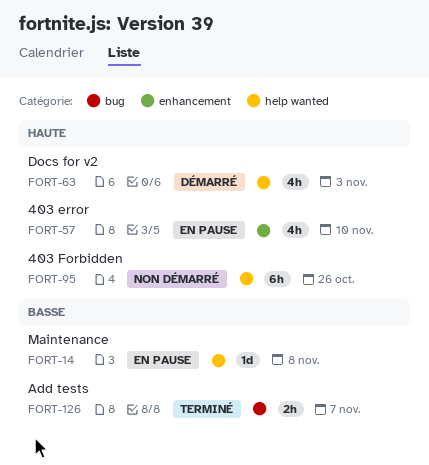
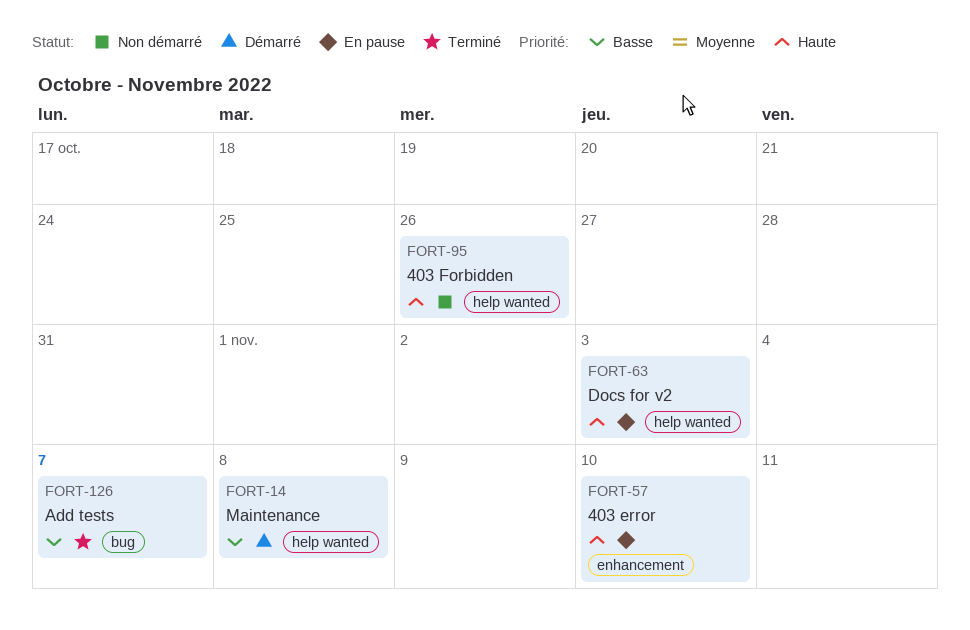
FORT-14, status: En pause -> Démarré
FORT-63, status: Démarré -> En pause

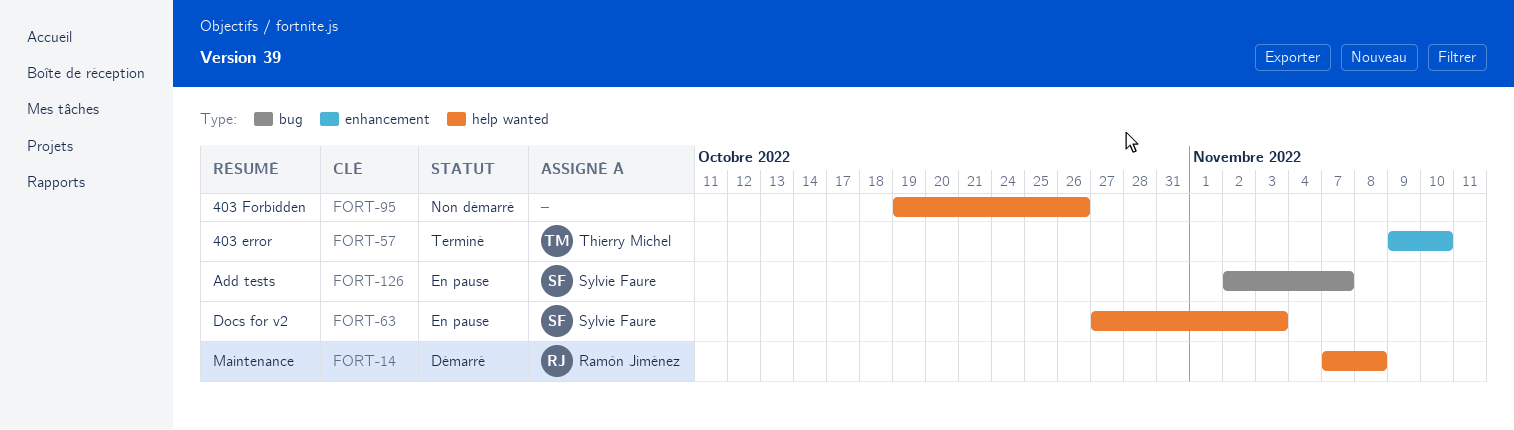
FORT-57, status: En pause -> Terminé
FORT-126, status: Terminé -> En pause

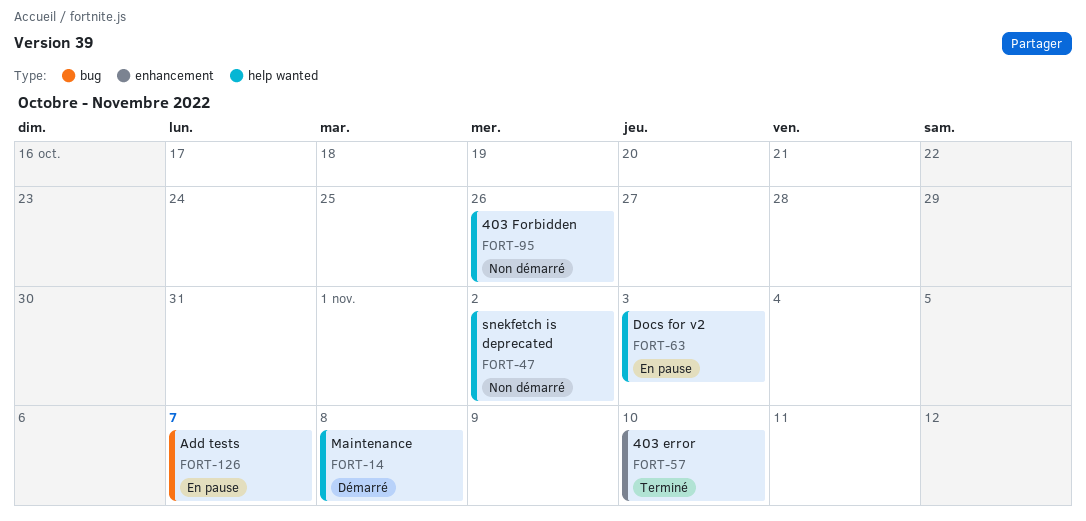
FORT-47: none -> present

